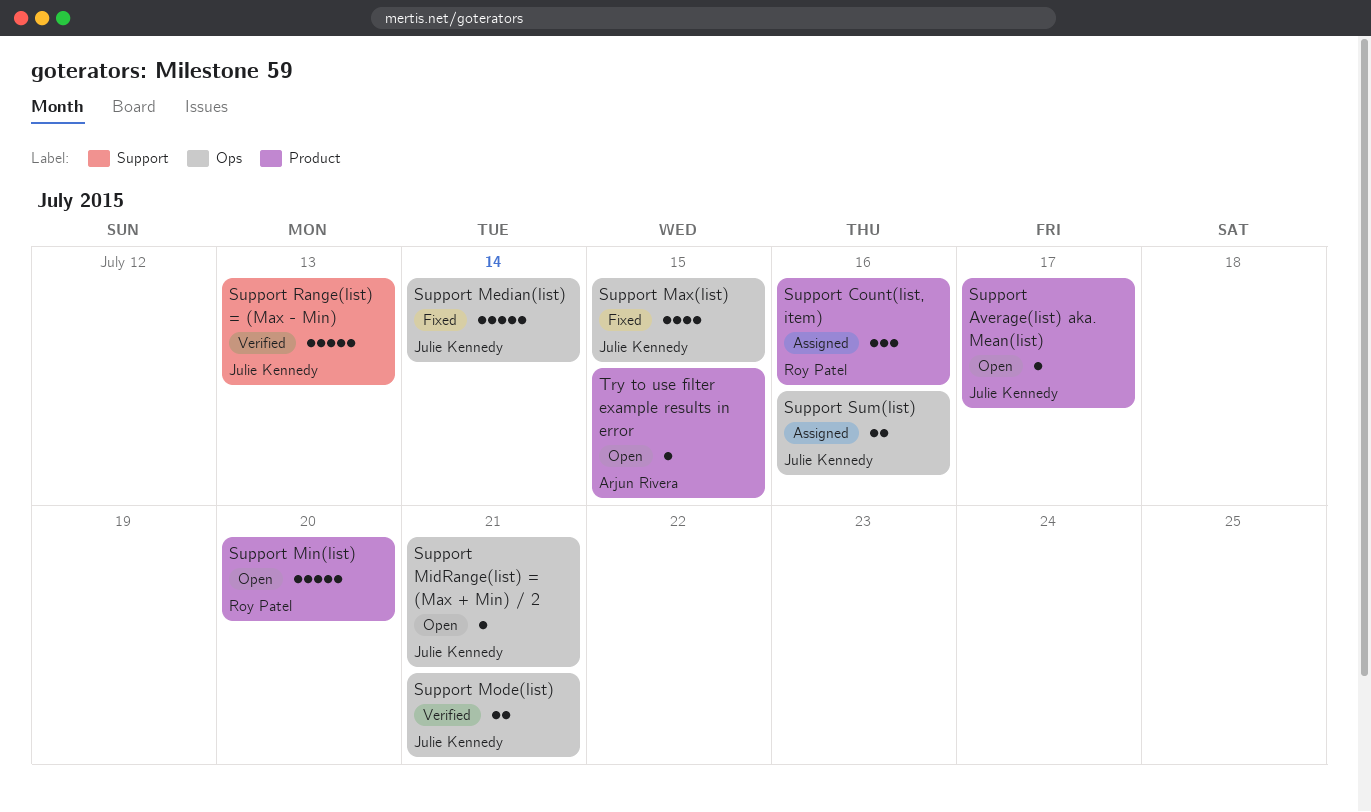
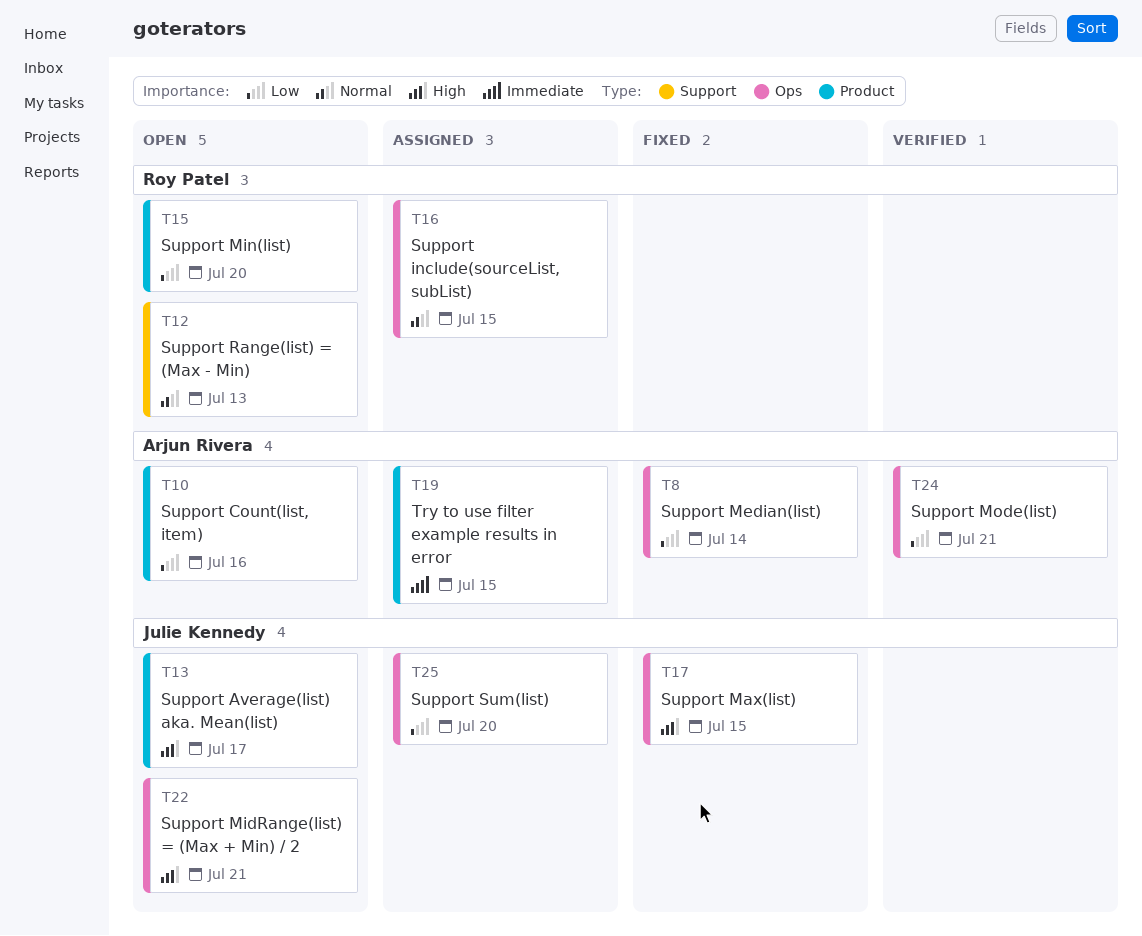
Support Count(list, item), status: Assigned -> Open
Support Count(list, item), owner: Roy Patel -> Arjun Rivera
Support include(sourceList, subList): none -> present
Support Median(list), owner: Julie Kennedy -> Arjun Rivera
Support Mode(list), owner: Julie Kennedy -> Arjun Rivera
Support Range(list) = (Max - Min), status: Verified -> Open
Support Range(list) = (Max - Min), owner: Julie Kennedy -> Roy Patel
Support Sum(list), due: Jul 16 -> Jul 20
Try to use filter example results in error, status: Open -> Assigned

